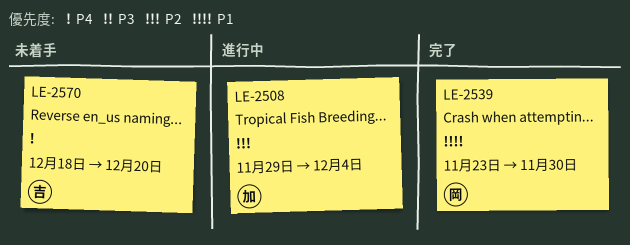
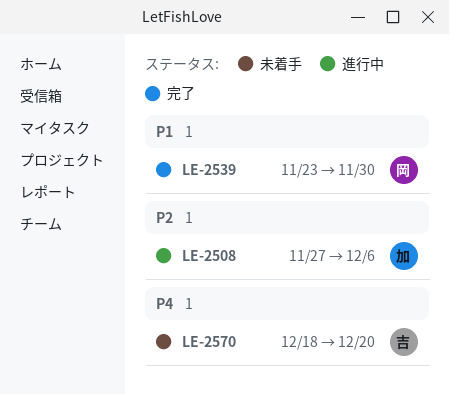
LE-2508, start: Nov 29 -> Nov 27
LE-2508, due: Dec 4 -> Dec 6

